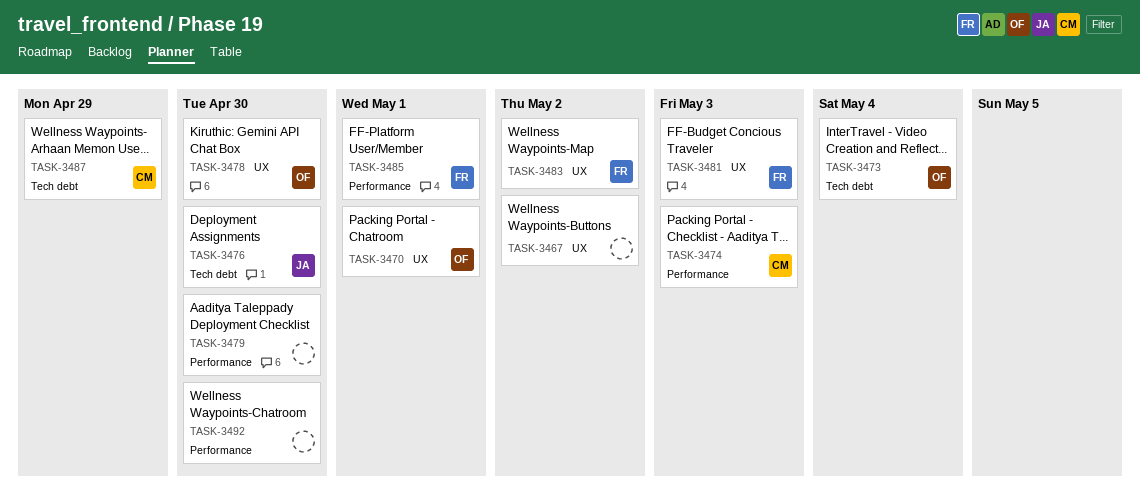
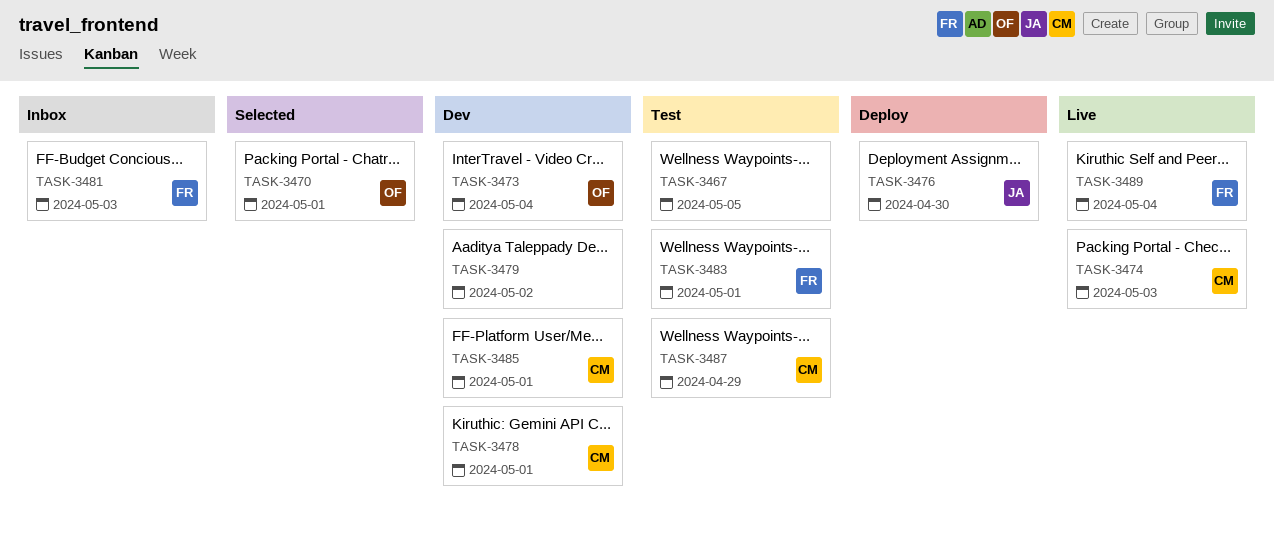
TASK-3467, due: May 2 -> May 5
TASK-3478, owner: OF -> CM
TASK-3478, due: Apr 30 -> May 1
TASK-3479, due: Apr 30 -> May 2
TASK-3483, due: May 2 -> May 1
TASK-3485, owner: FR -> CM
TASK-3489: none -> present
TASK-3492: present -> none

